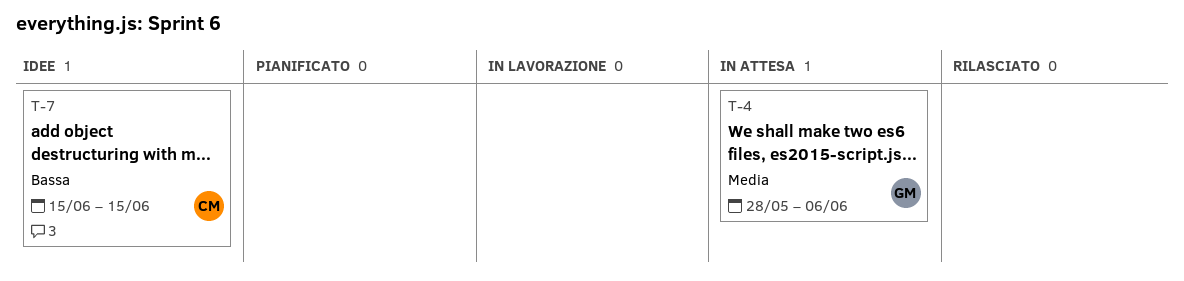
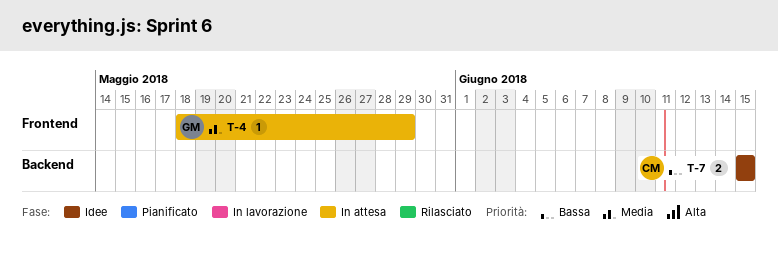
T-4, start: May 28 -> May 18
T-4, due: Jun 6 -> May 29

